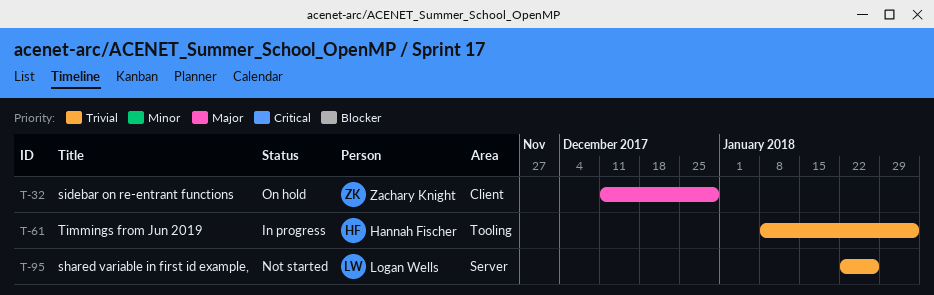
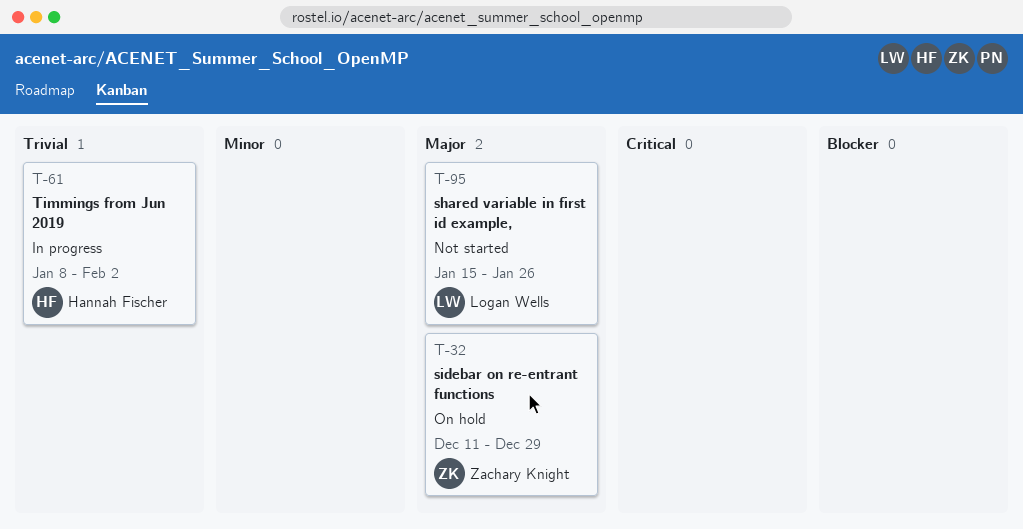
T-95, priority: Trivial -> Major
T-95, start: Jan 22 -> Jan 15

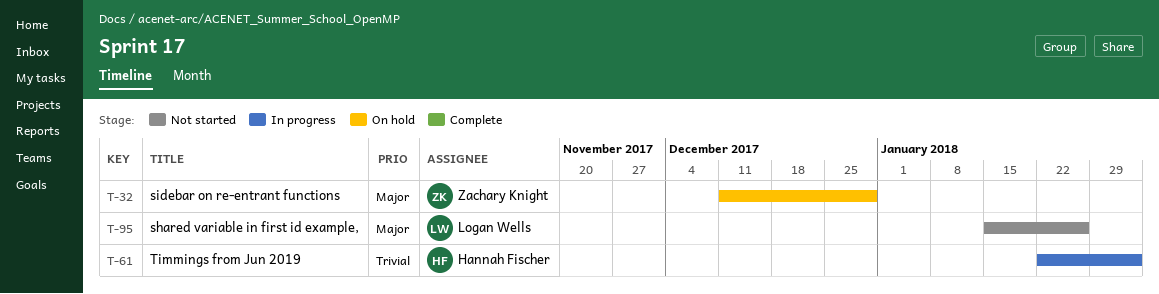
T-61, start: Jan 8 -> Jan 22

